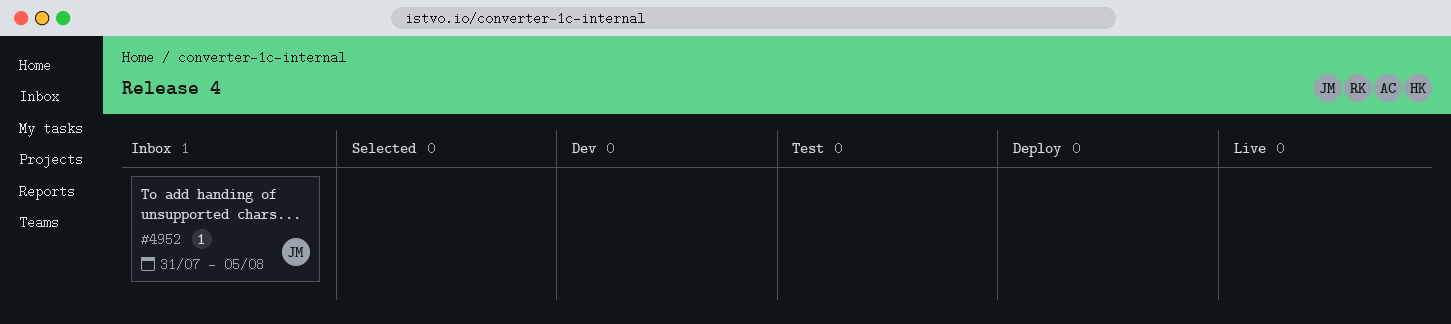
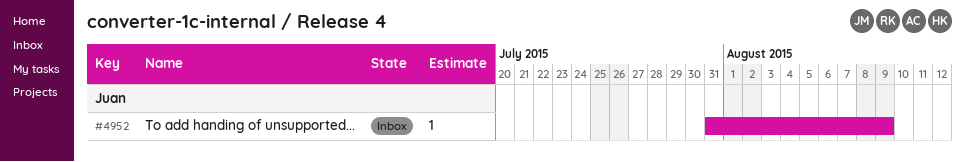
#4952, due: Aug 5 -> Aug 9

